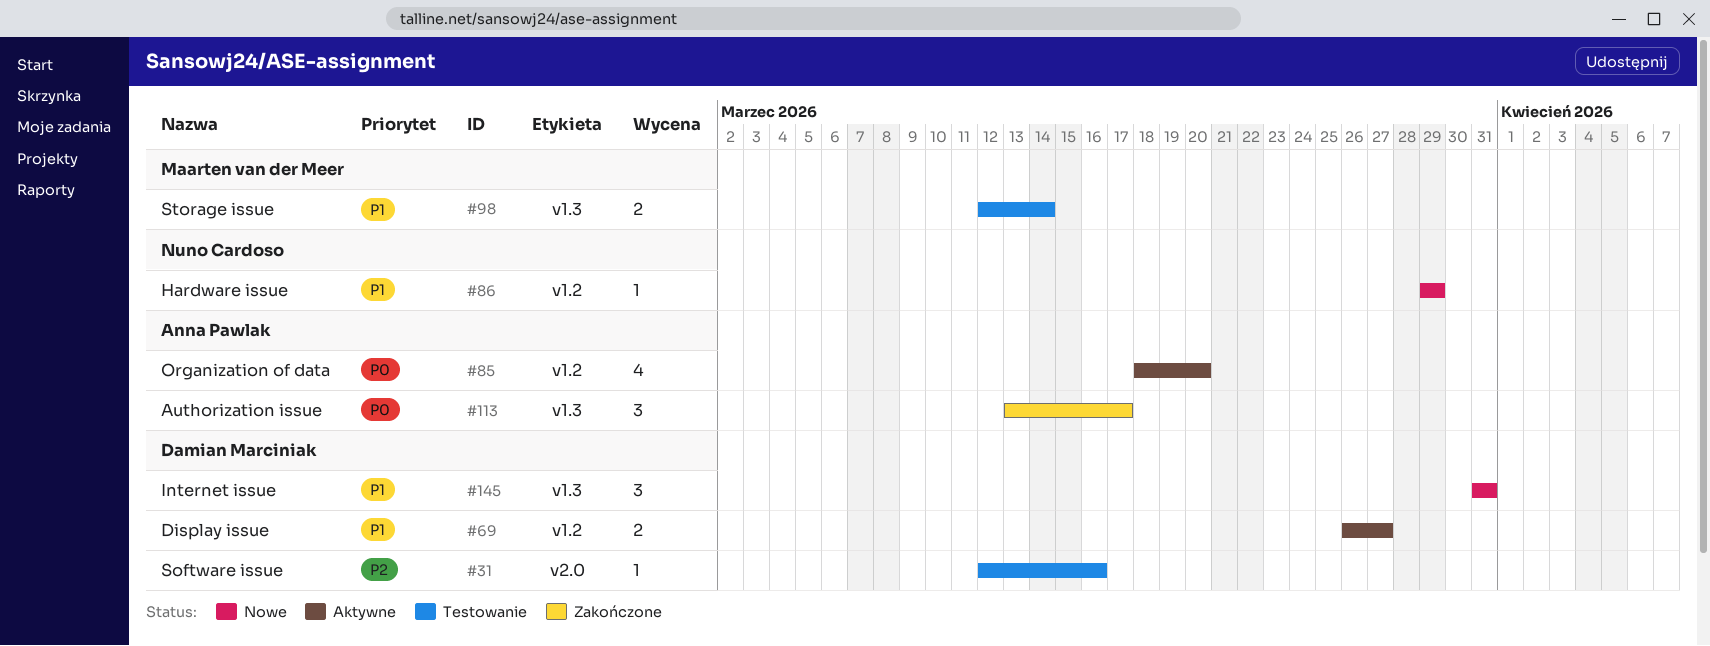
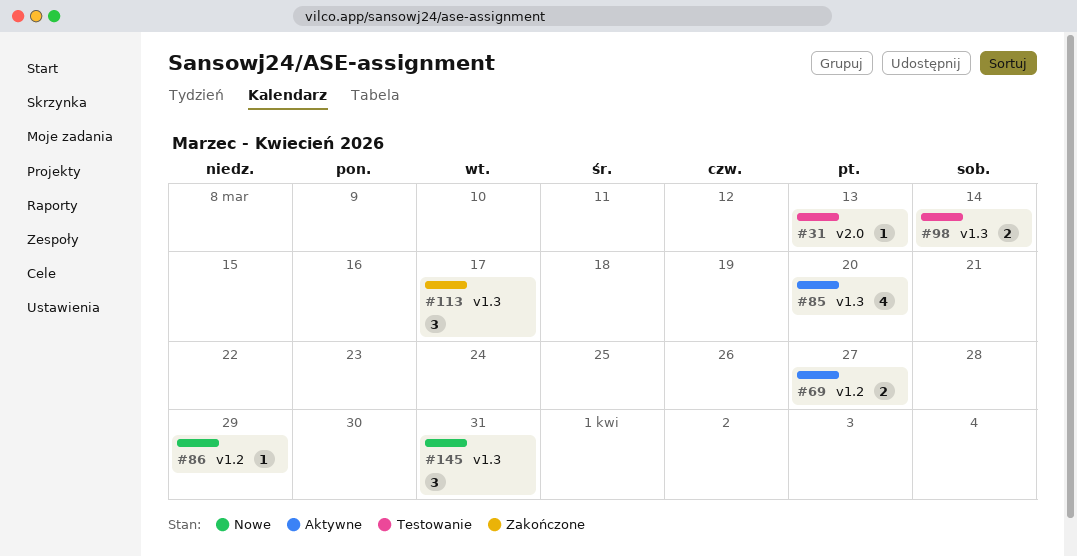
#31, due: Mar 16 -> Mar 13
#85, label: v1.2 -> v1.3

